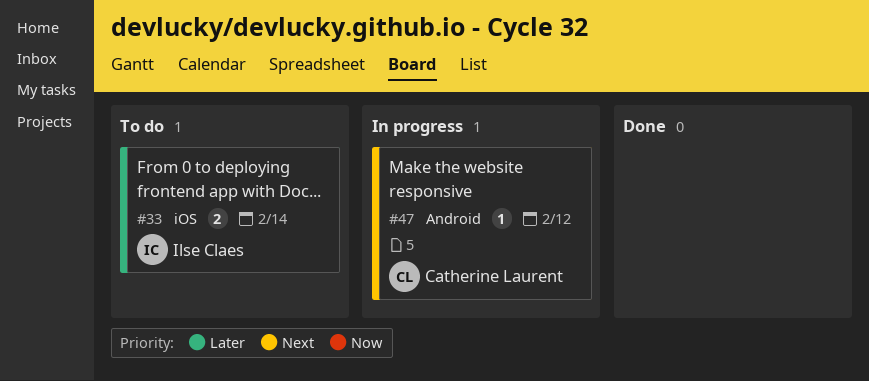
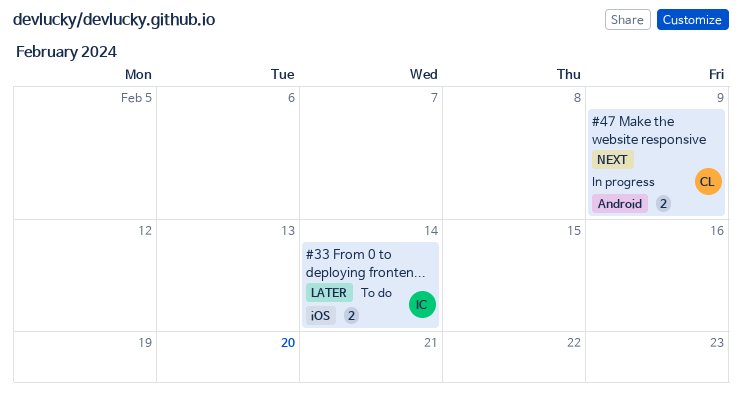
#47, estimate: 1 -> 2
#47, due: Feb 12 -> Feb 9

